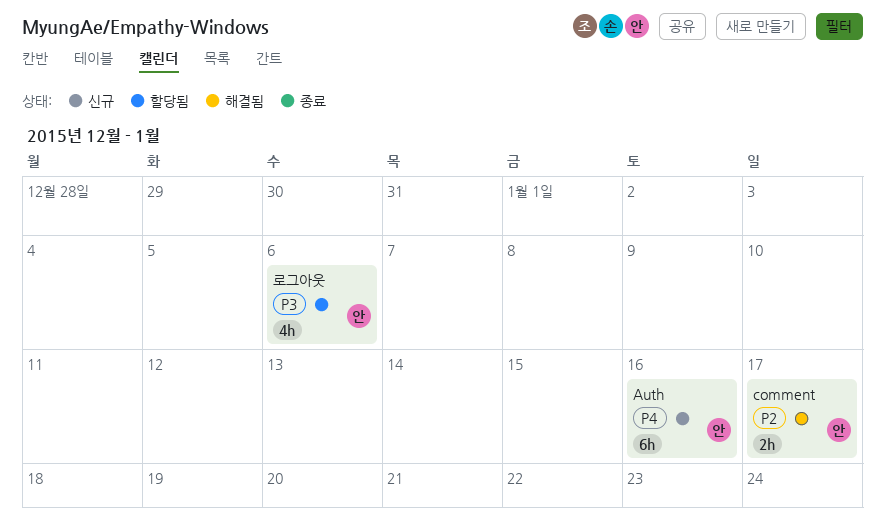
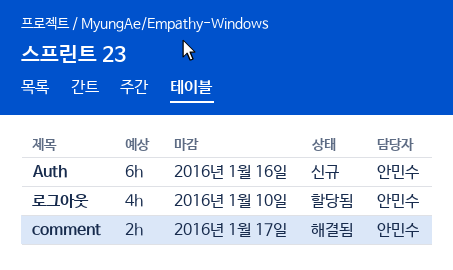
로그아웃, due: Jan 6 -> Jan 10

